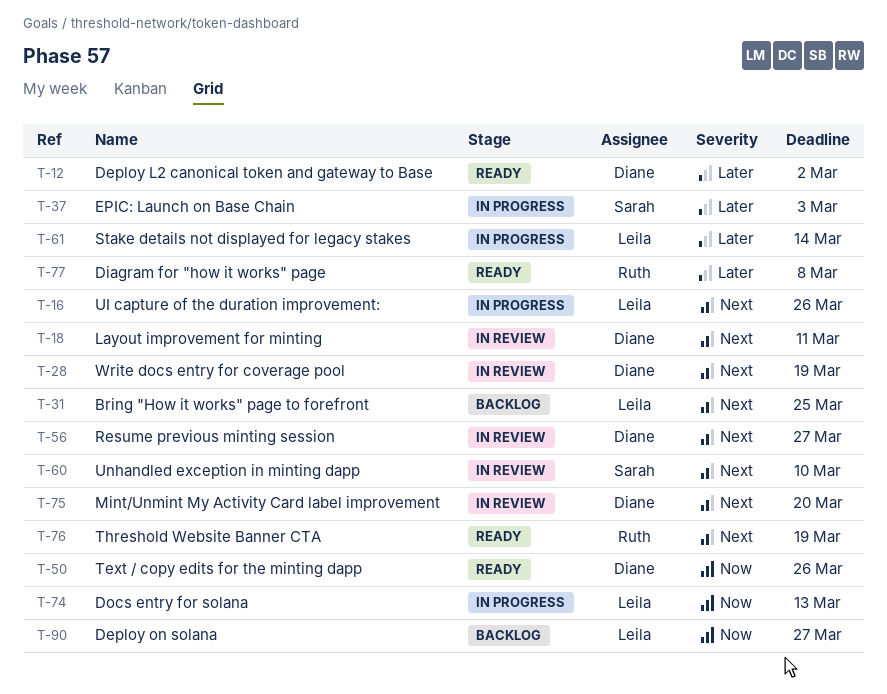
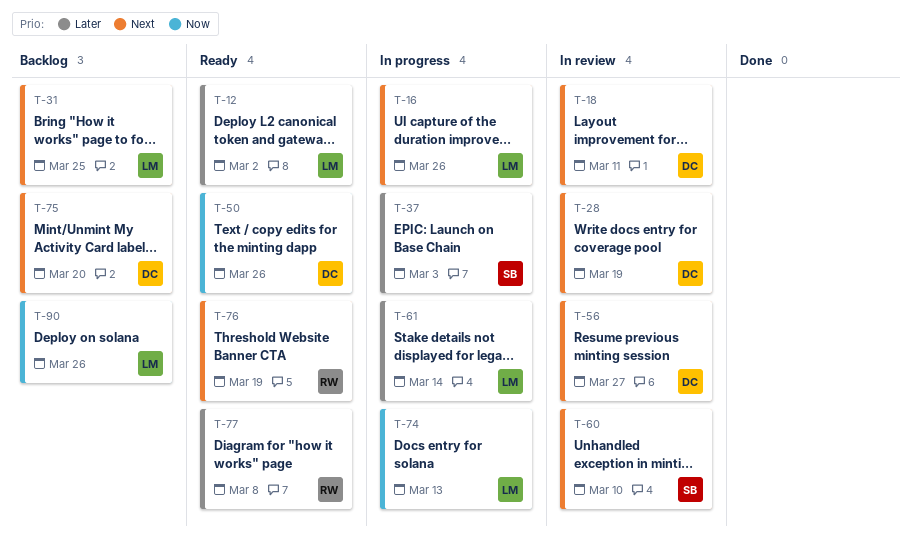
T-12, owner: Diane -> Leila
T-75, status: In review -> Backlog
T-90, due: Mar 27 -> Mar 26

